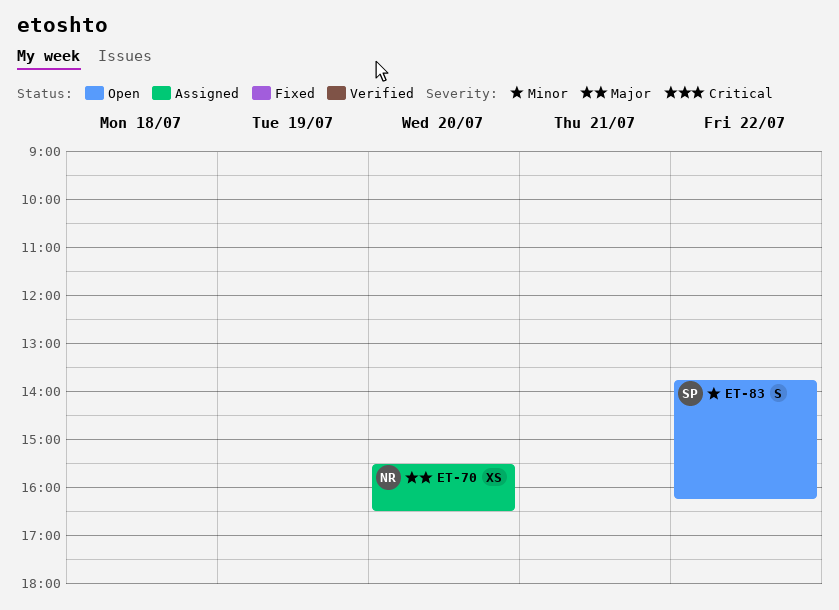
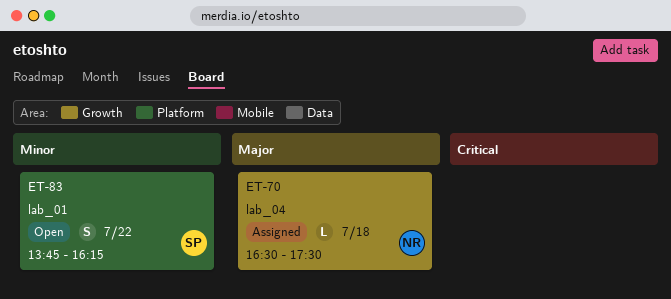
ET-70, estimate: XS -> L
ET-70, day: Jul 20 -> Jul 18
ET-70, begins: 15:30 -> 16:30
ET-70, ends: 16:30 -> 17:30

